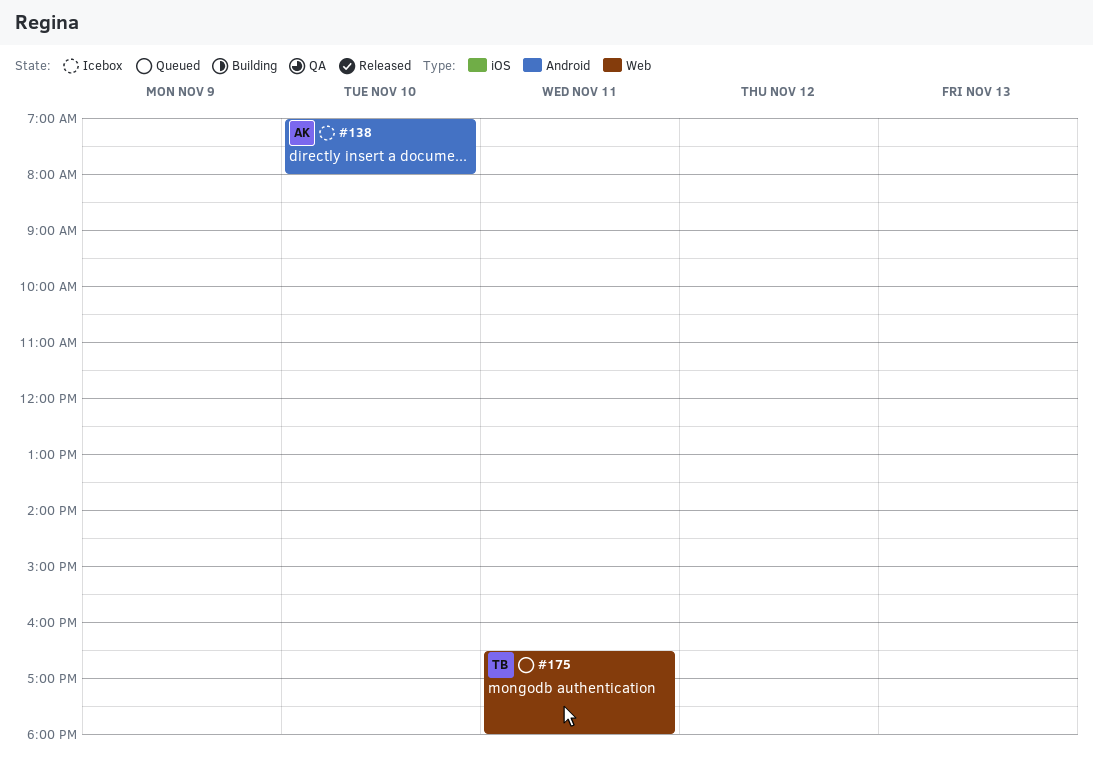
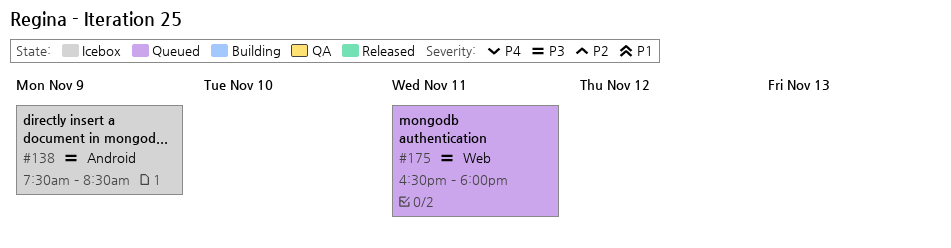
#138, day: Nov 10 -> Nov 9
#138, begins: 07:00 -> 07:30
#138, ends: 08:00 -> 08:30

